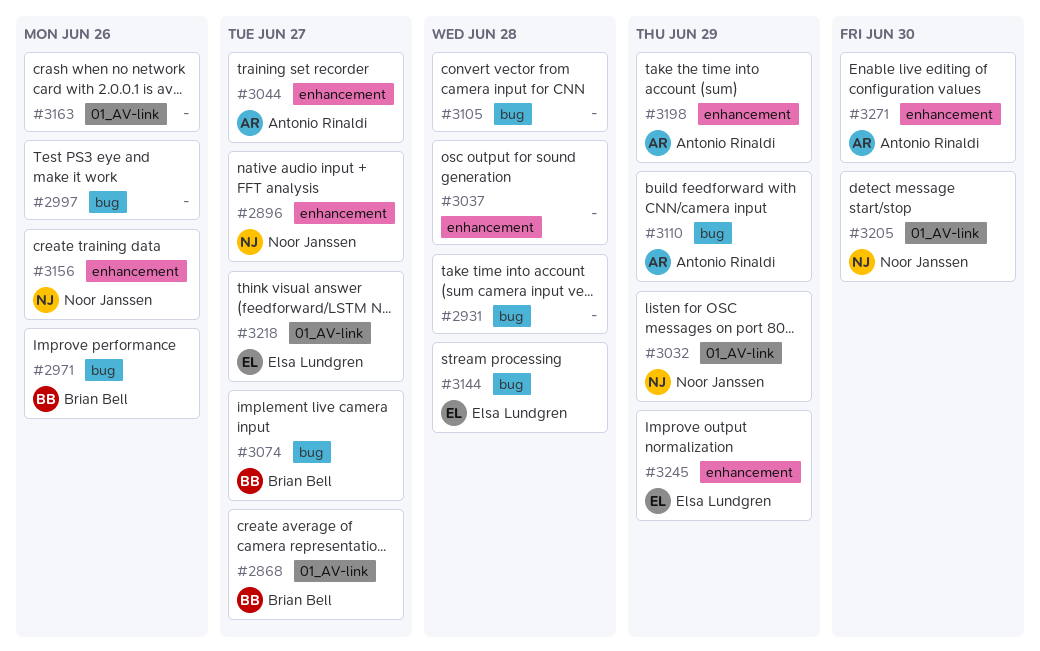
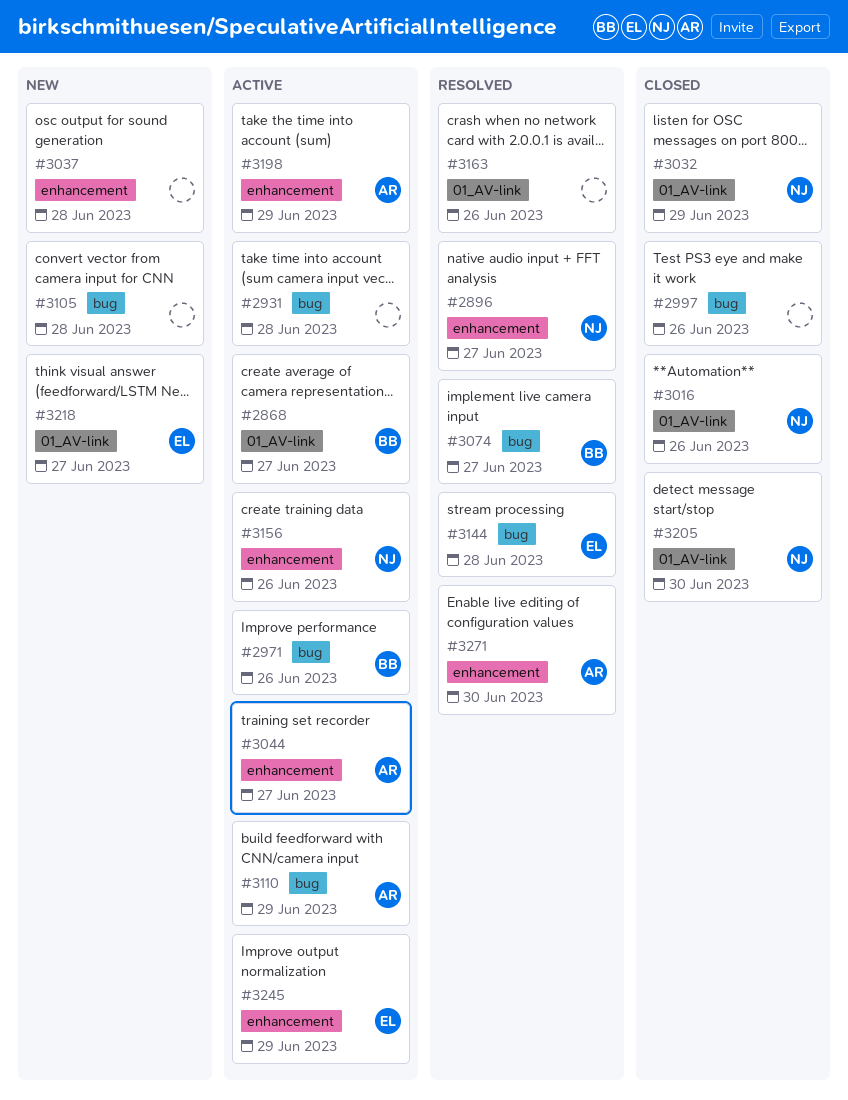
#3016: none -> present

